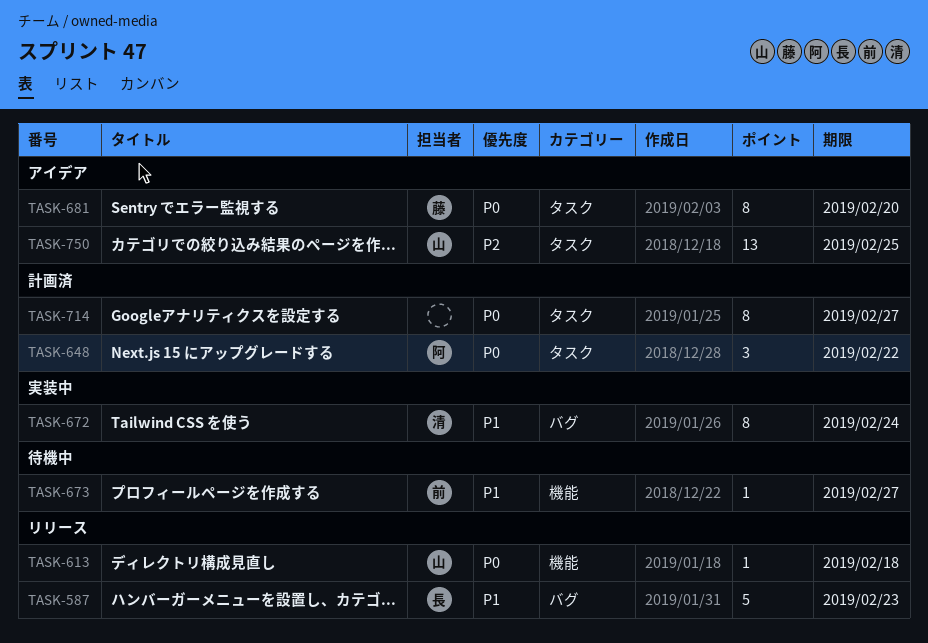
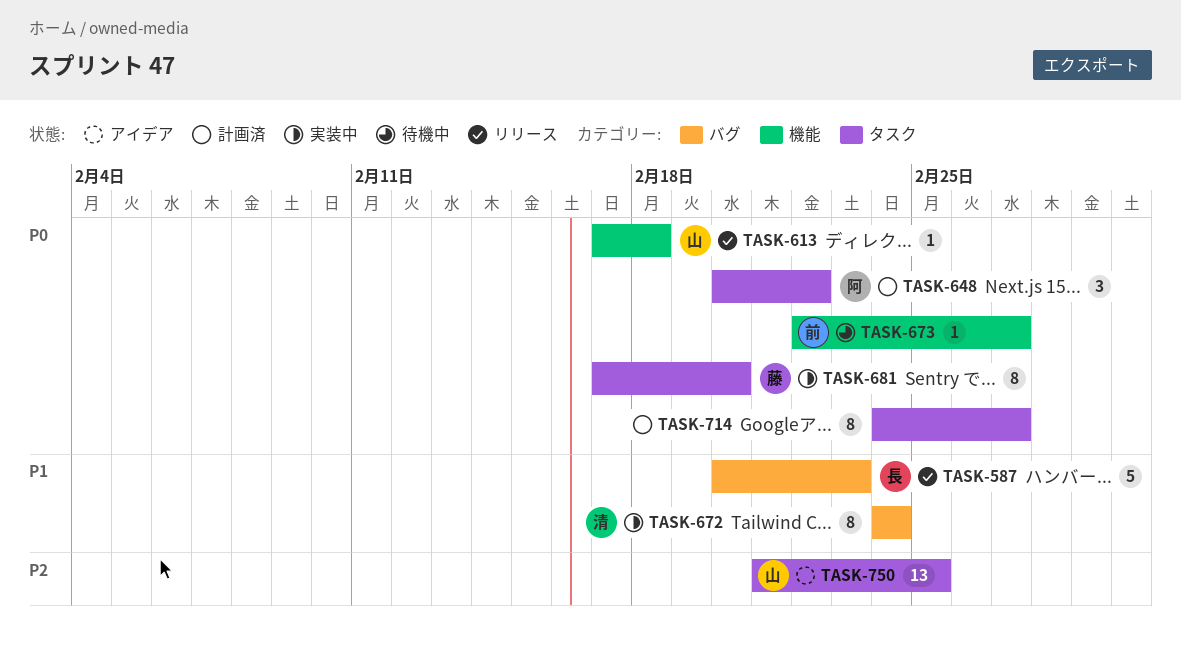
TASK-673, priority: P1 -> P0
TASK-681, status: アイデア -> 実装中

